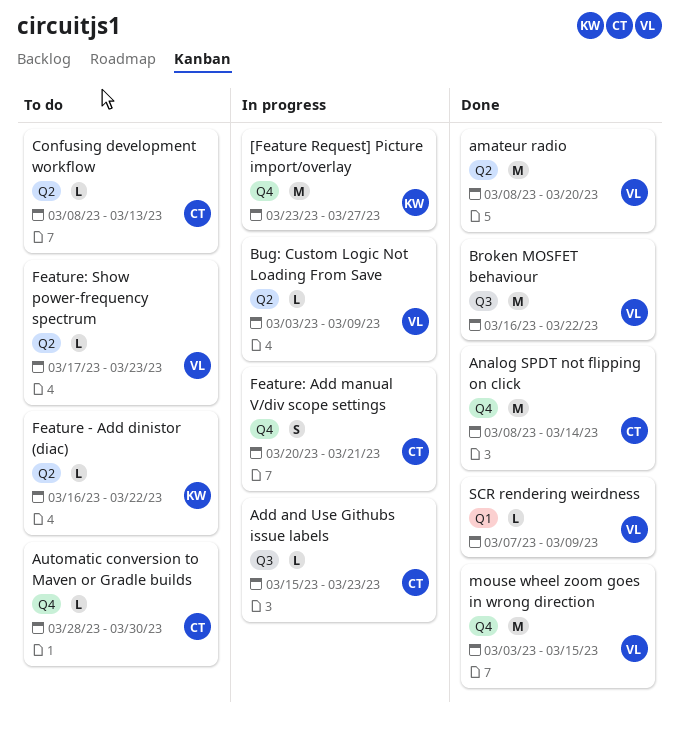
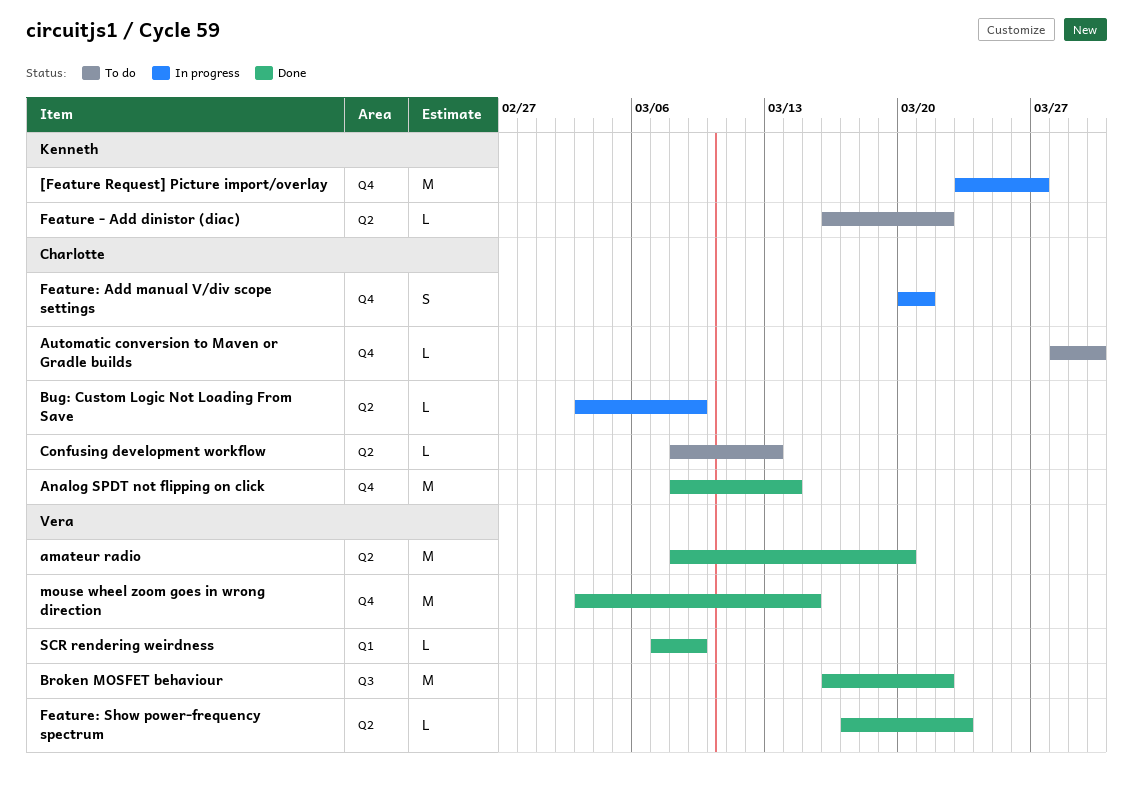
Add and Use Githubs issue labels: present -> none
Bug: Custom Logic Not Loading From Save, owner: Vera -> Charlotte
Feature: Show power-frequency spectrum, status: To do -> Done

